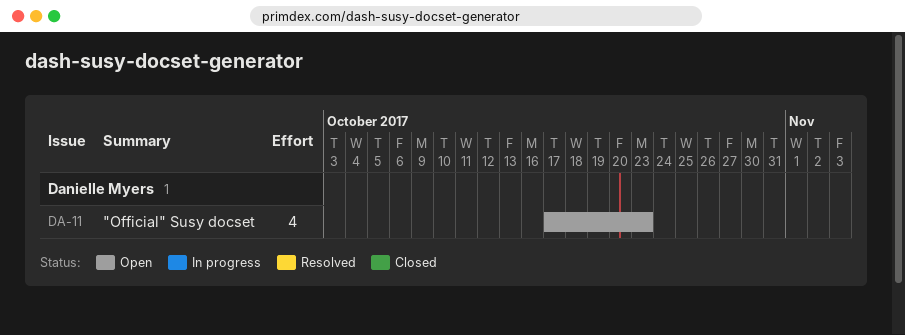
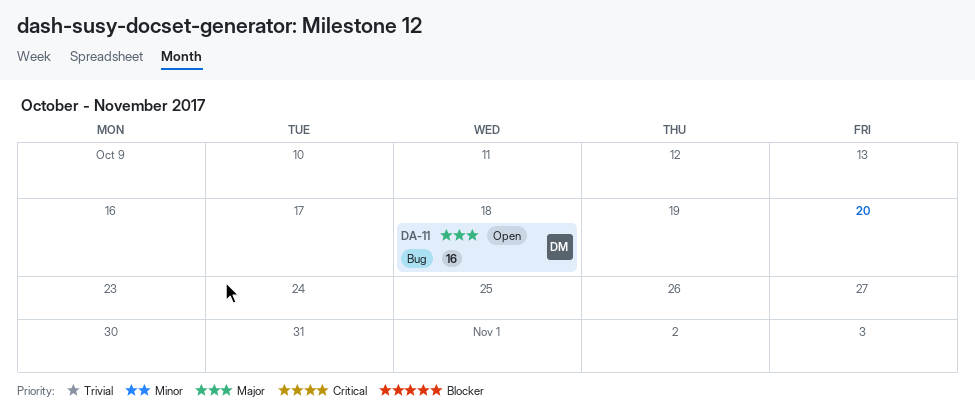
DA-11, estimate: 4 -> 16
DA-11, due: Oct 23 -> Oct 18

